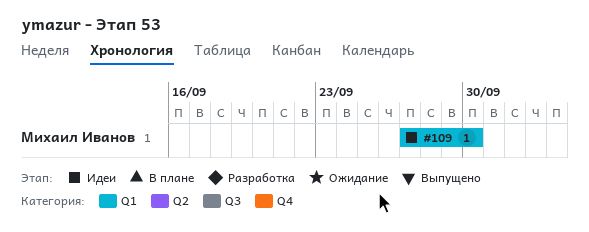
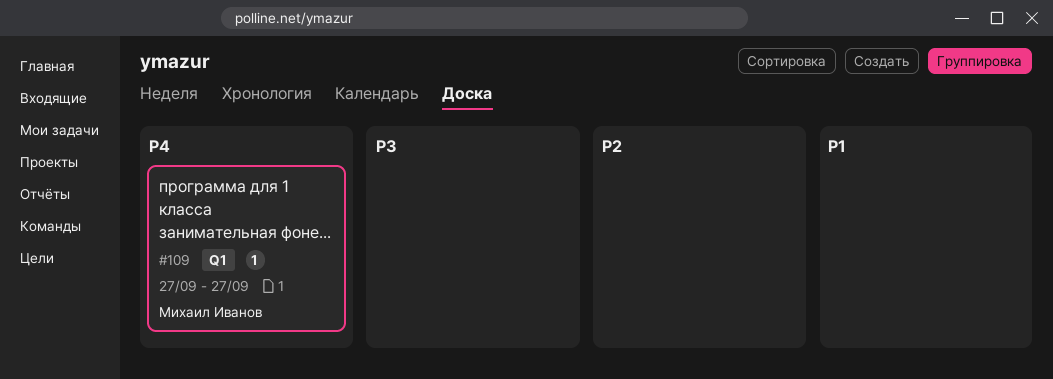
#109, due: Sep 30 -> Sep 27

